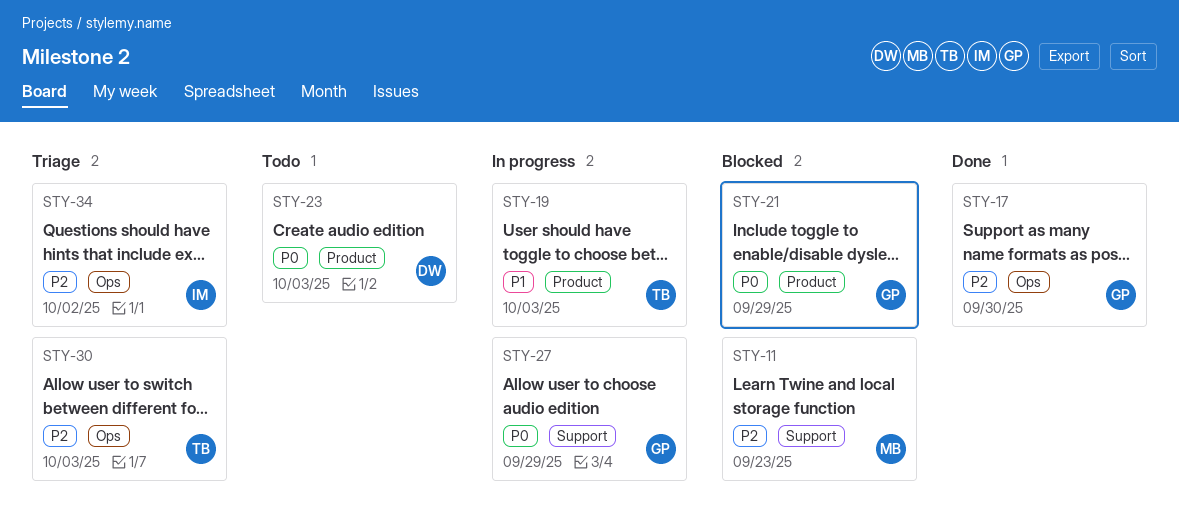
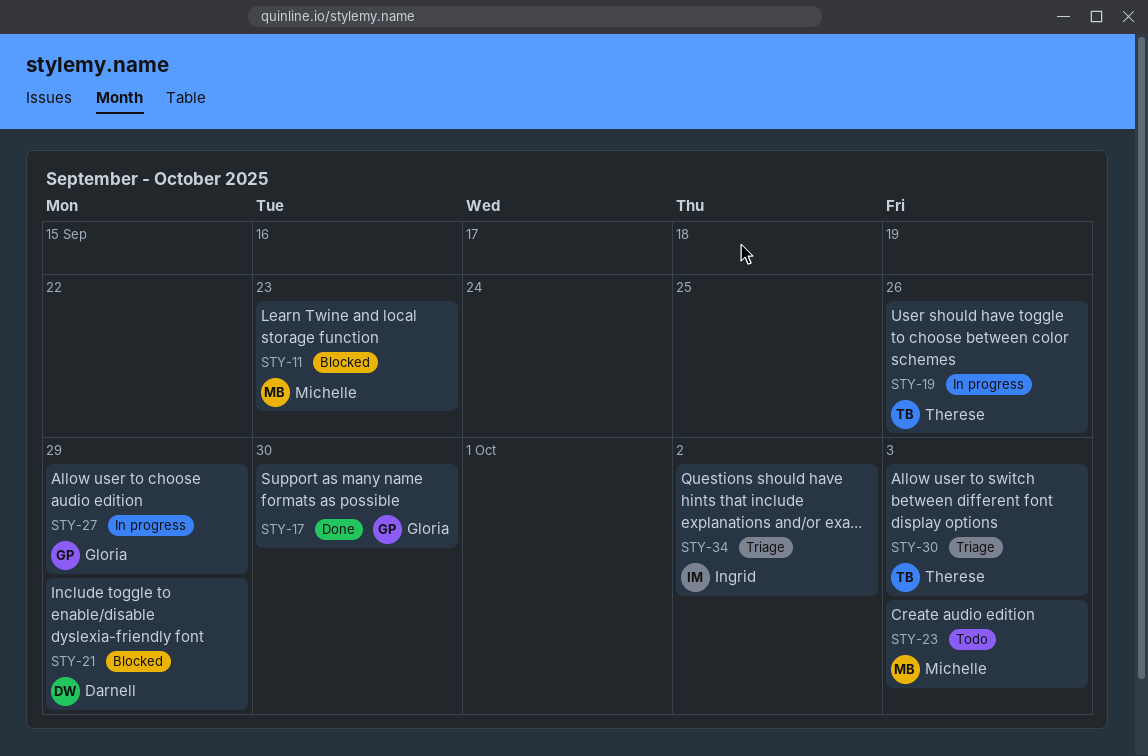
STY-19, due: Oct 3 -> Sep 26
STY-21, owner: Gloria -> Darnell
STY-23, owner: Darnell -> Michelle

